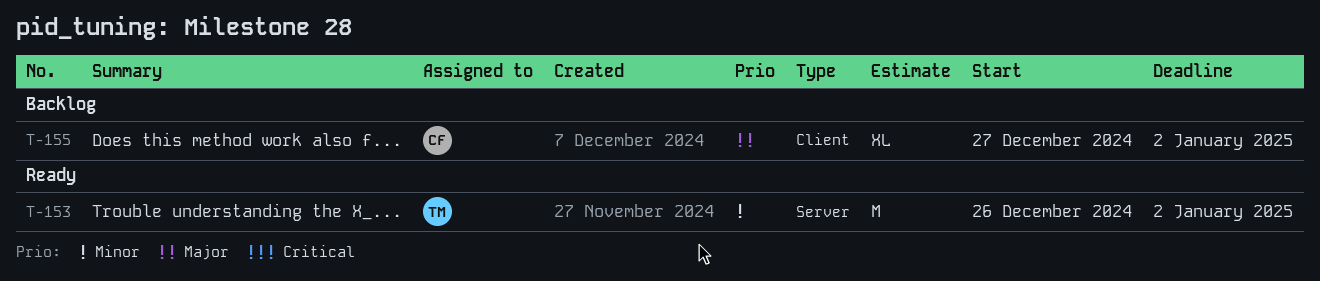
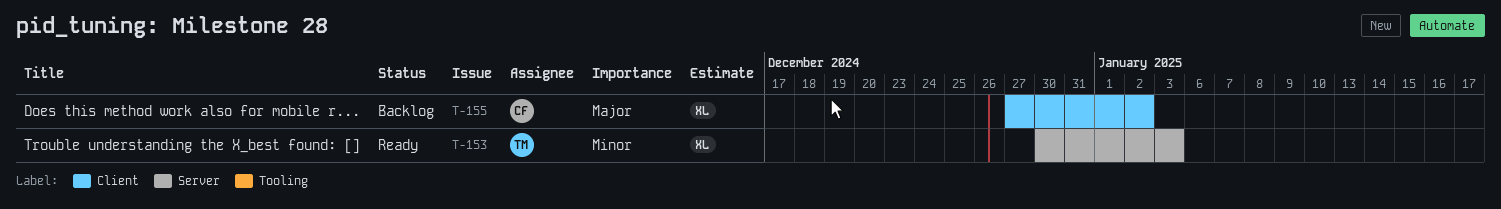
T-153, estimate: M -> XL
T-153, start: Dec 26 -> Dec 30
T-153, due: Jan 2 -> Jan 3

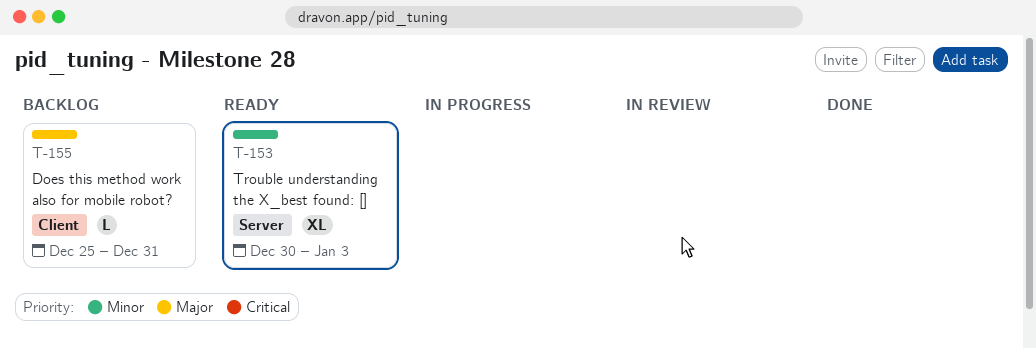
T-155, estimate: XL -> L
T-155, start: Dec 27 -> Dec 25
T-155, due: Jan 2 -> Dec 31

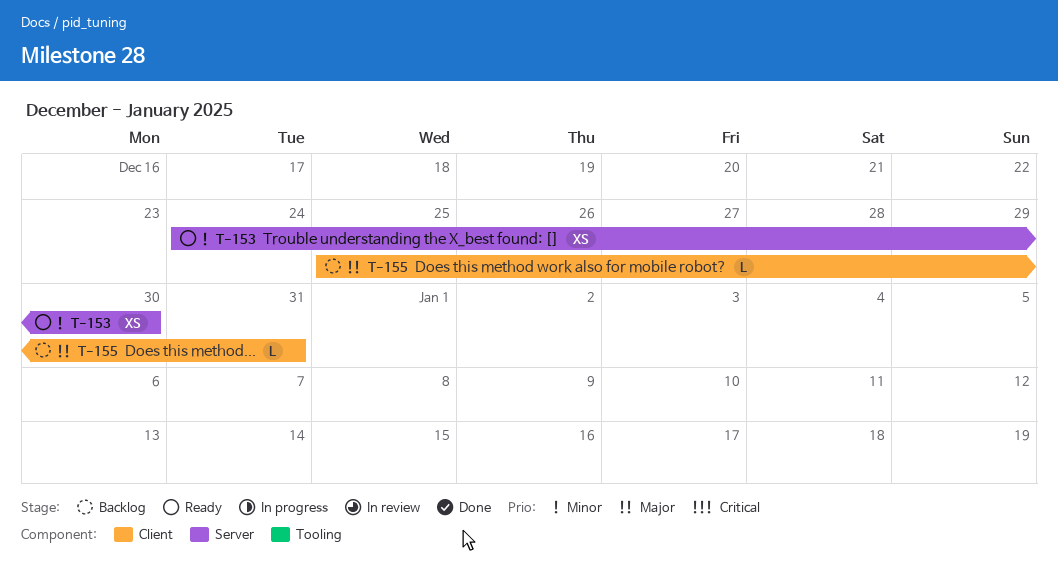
T-153, estimate: XL -> XS
T-153, start: Dec 30 -> Dec 24
T-153, due: Jan 3 -> Dec 30

